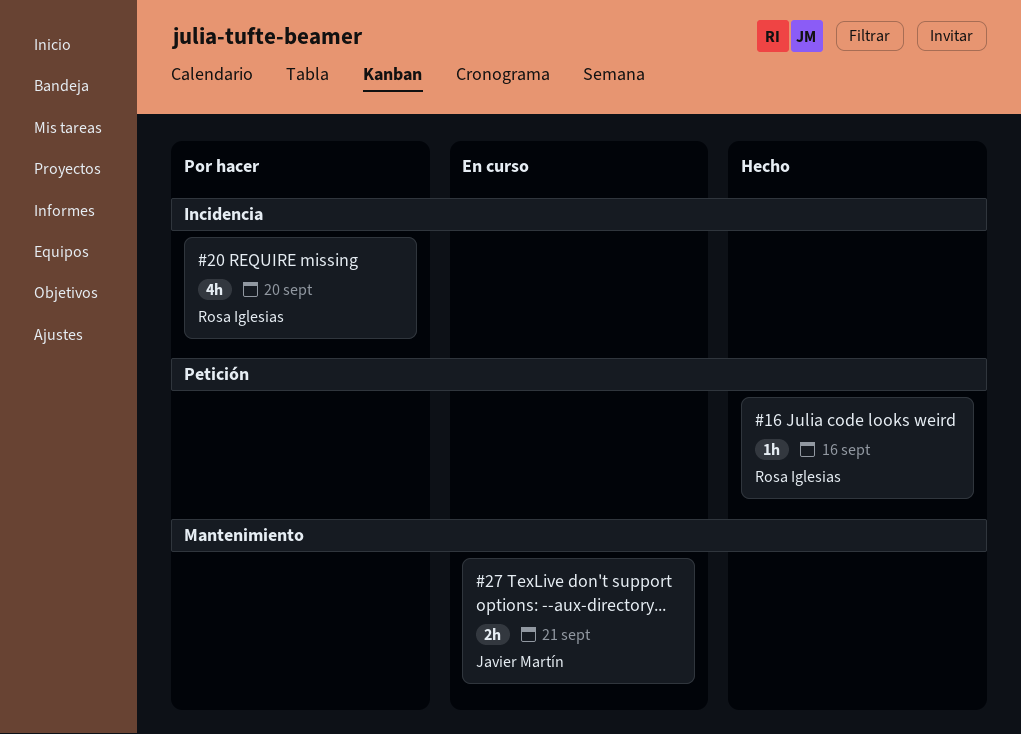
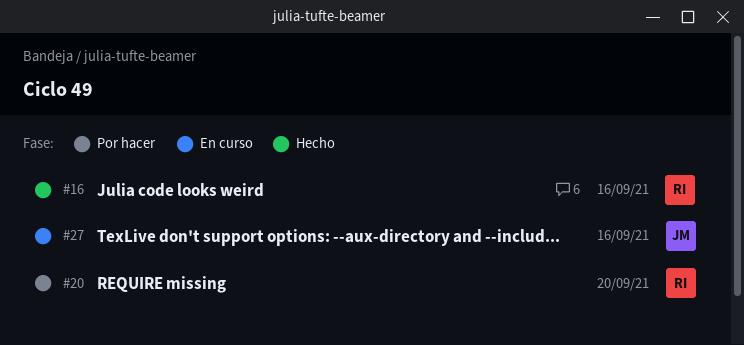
#27, due: Sep 21 -> Sep 16

